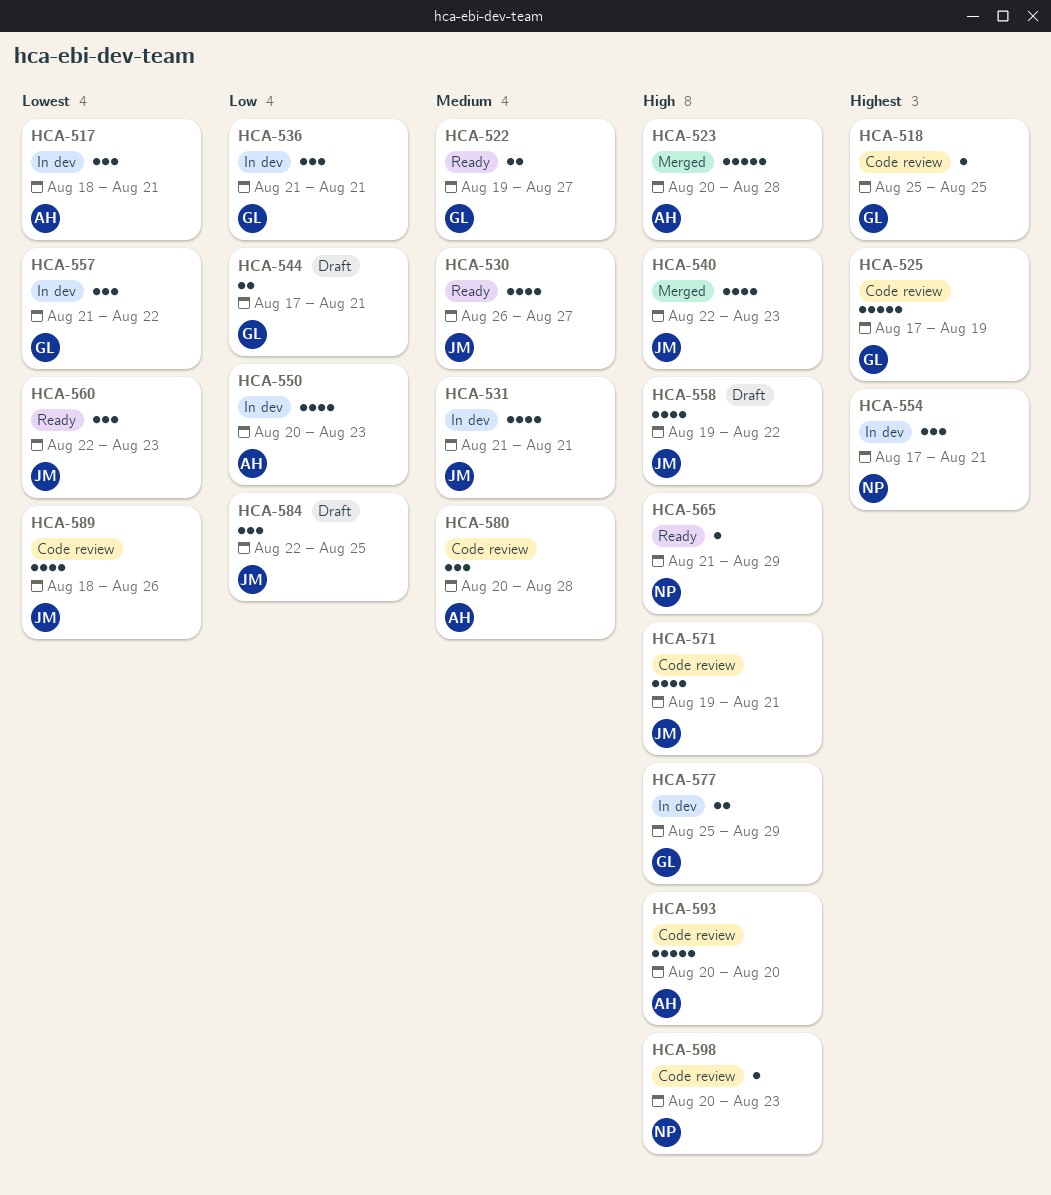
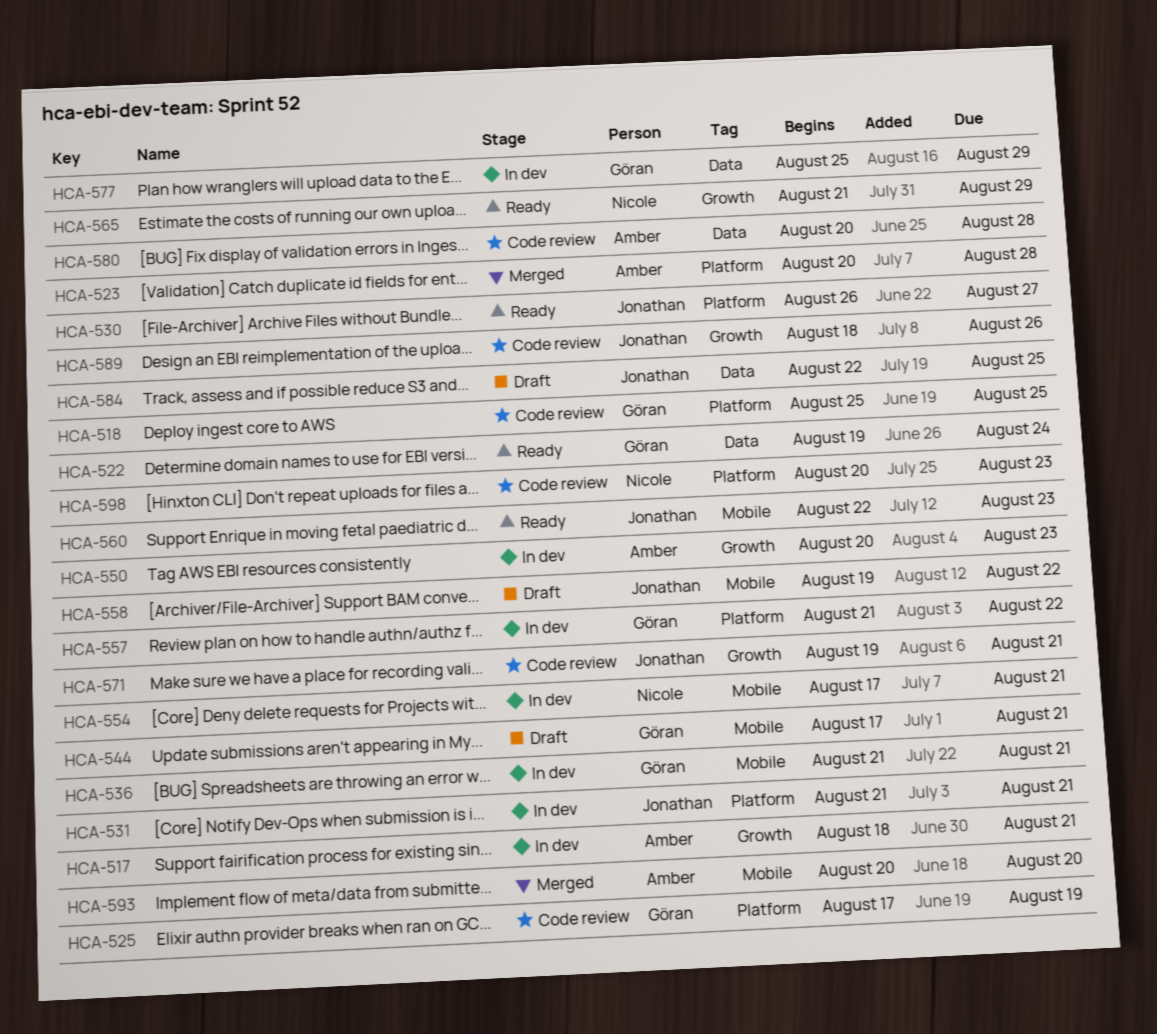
HCA-522, due: Aug 27 -> Aug 24
HCA-540: present -> none
HCA-593, status: Code review -> Merged

